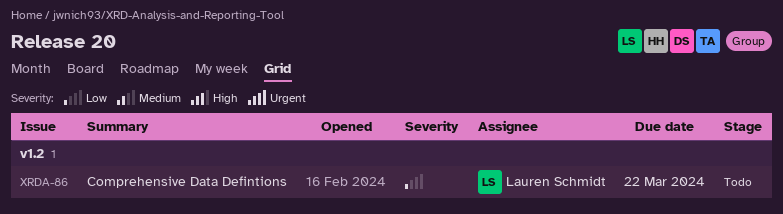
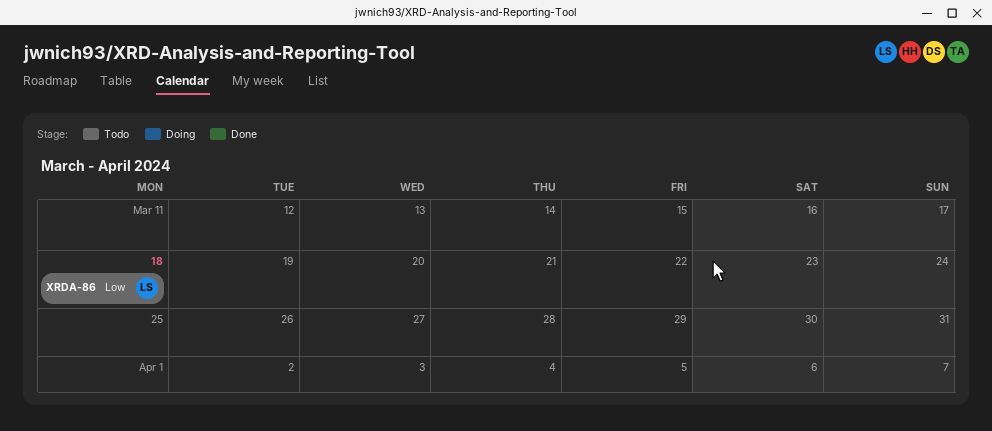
XRDA-86, due: Mar 22 -> Mar 18

